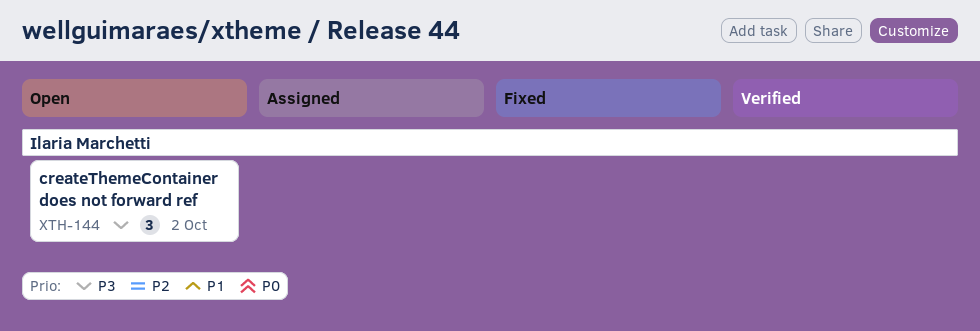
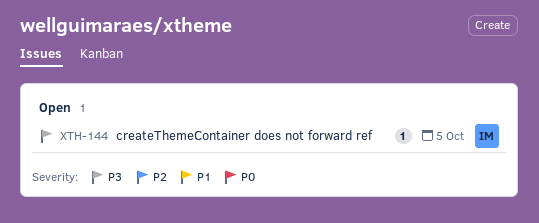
XTH-144, estimate: 3 -> 1
XTH-144, due: Oct 2 -> Oct 5

